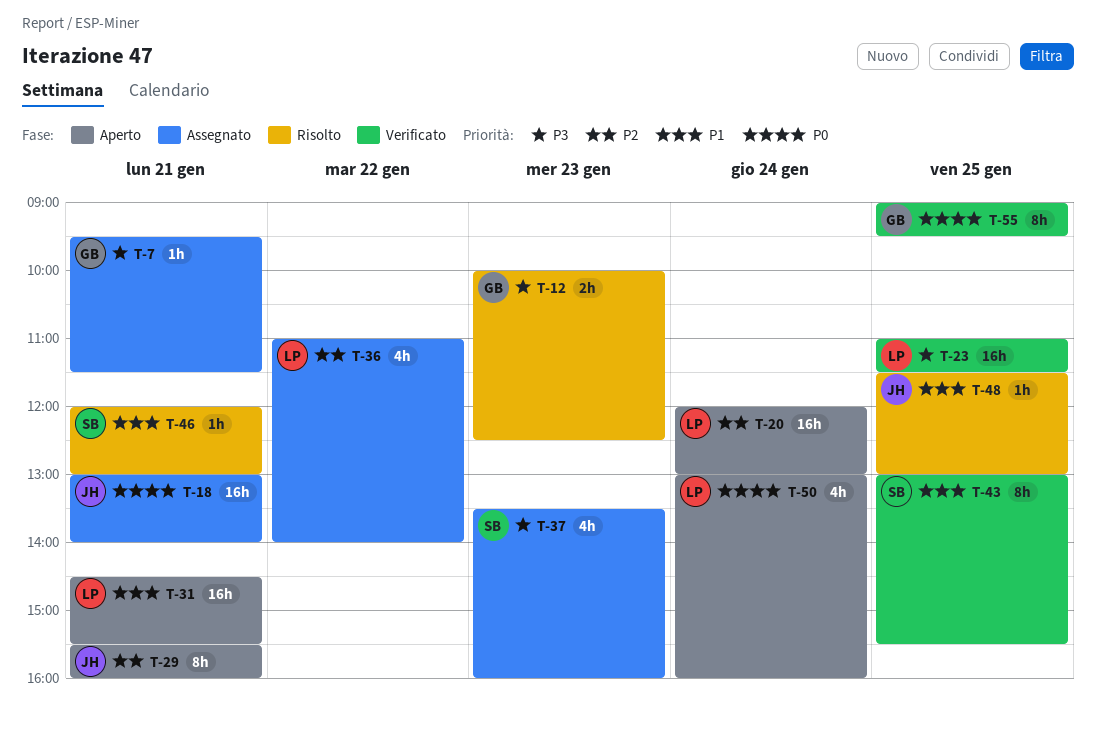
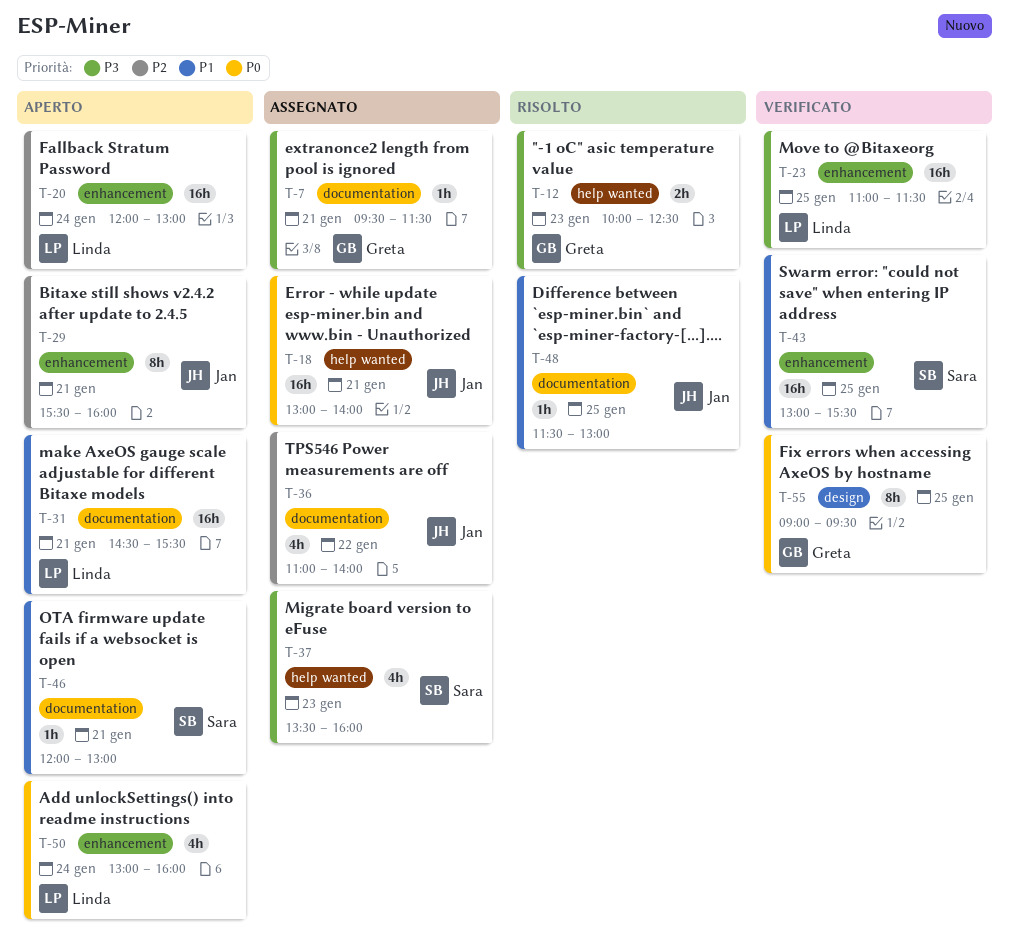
T-36, owner: Linda -> Jan
T-43, estimate: 8h -> 16h
T-46, status: Risolto -> Aperto

